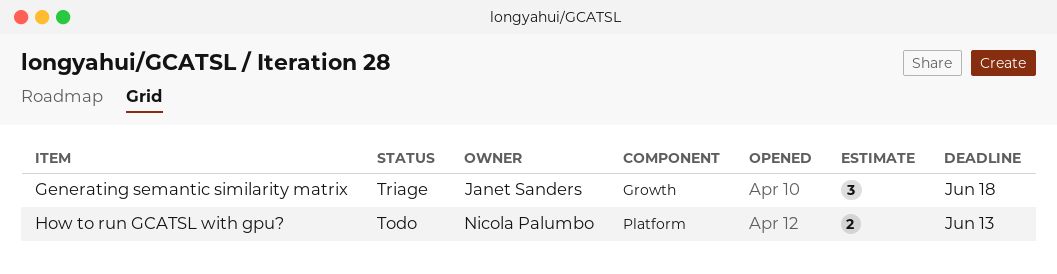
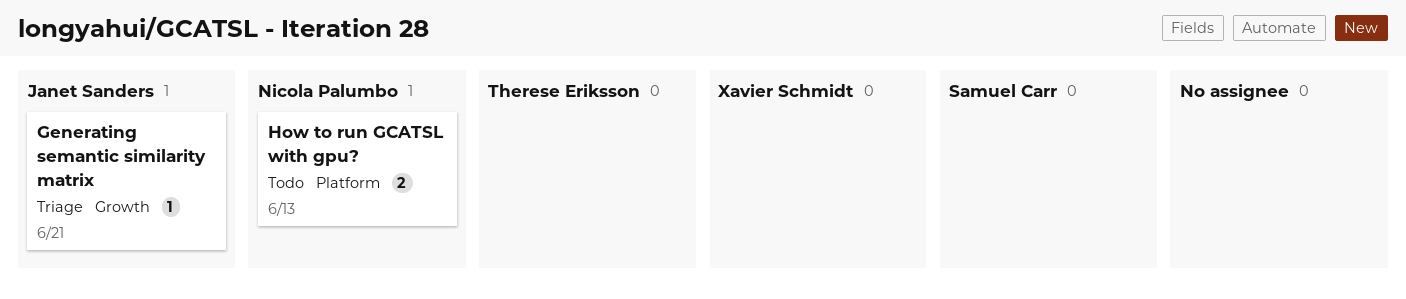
Generating semantic similarity matrix, estimate: 3 -> 1
Generating semantic similarity matrix, due: Jun 18 -> Jun 21

